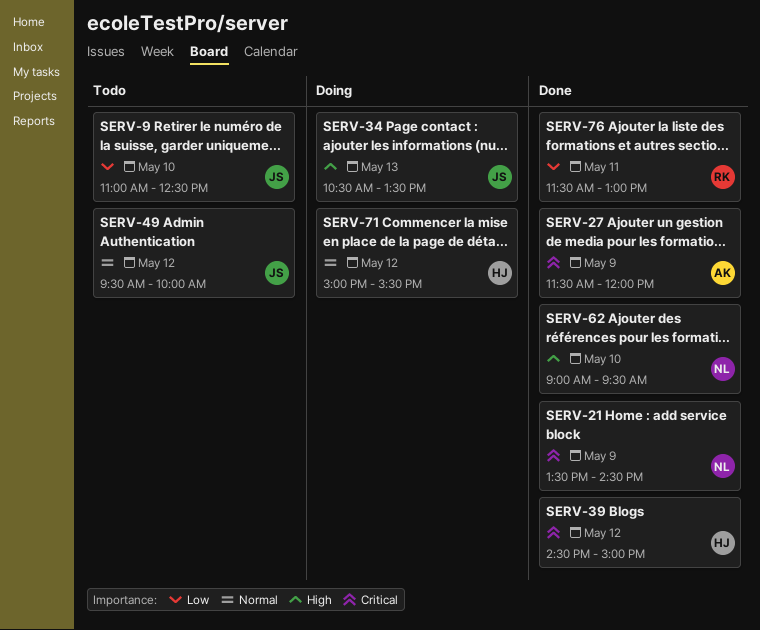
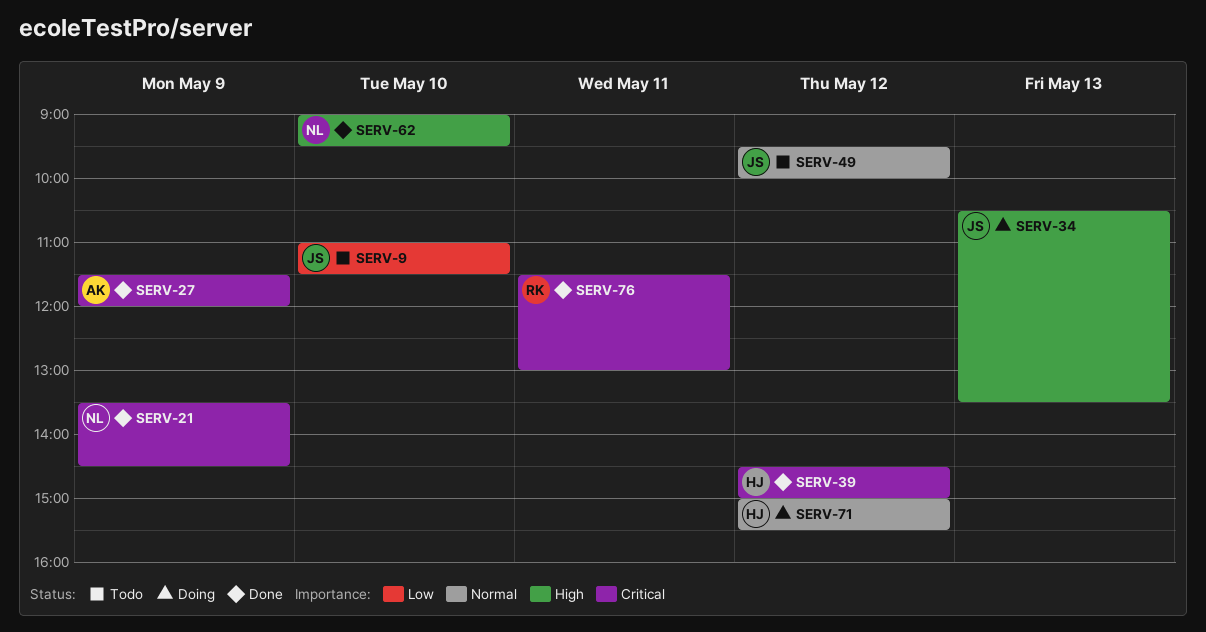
SERV-9, ends: 12:30 -> 11:30
SERV-76, priority: Low -> Critical

